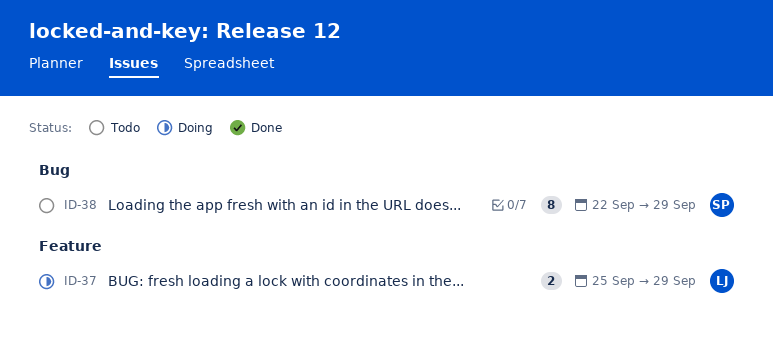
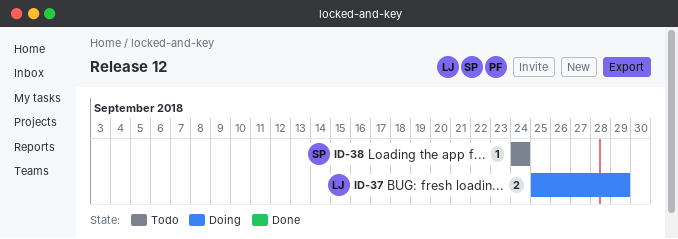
ID-38, estimate: 8 -> 1
ID-38, start: Sep 22 -> Sep 24
ID-38, due: Sep 29 -> Sep 24

